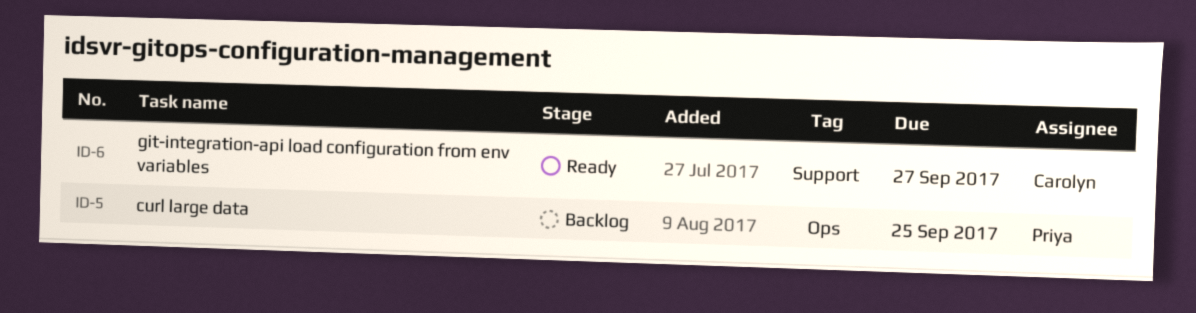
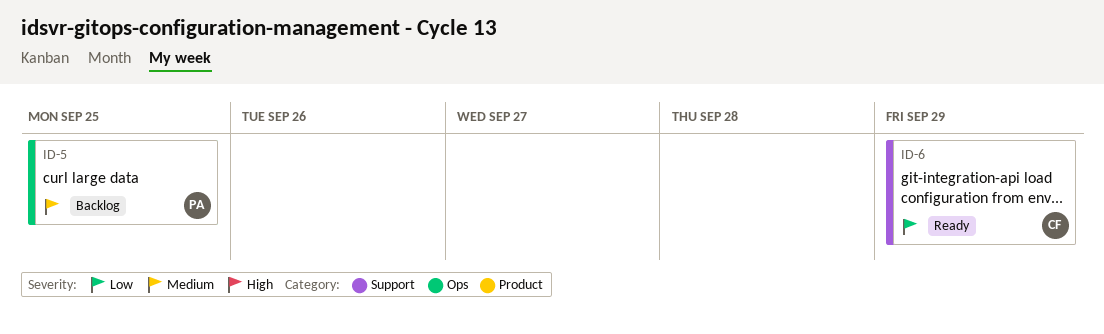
ID-6, due: Sep 27 -> Sep 29

